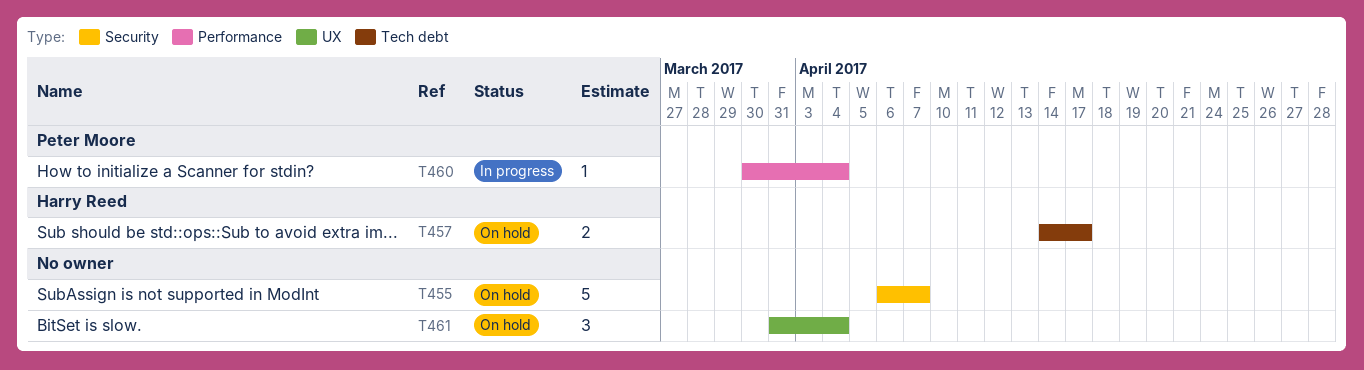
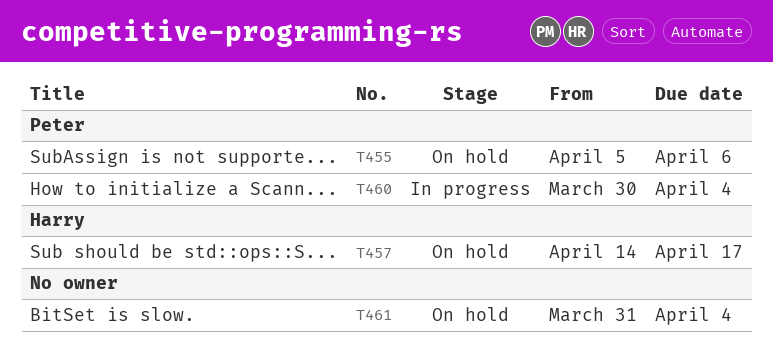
T455, owner: none -> Peter Moore
T455, start: Apr 6 -> Apr 5
T455, due: Apr 7 -> Apr 6

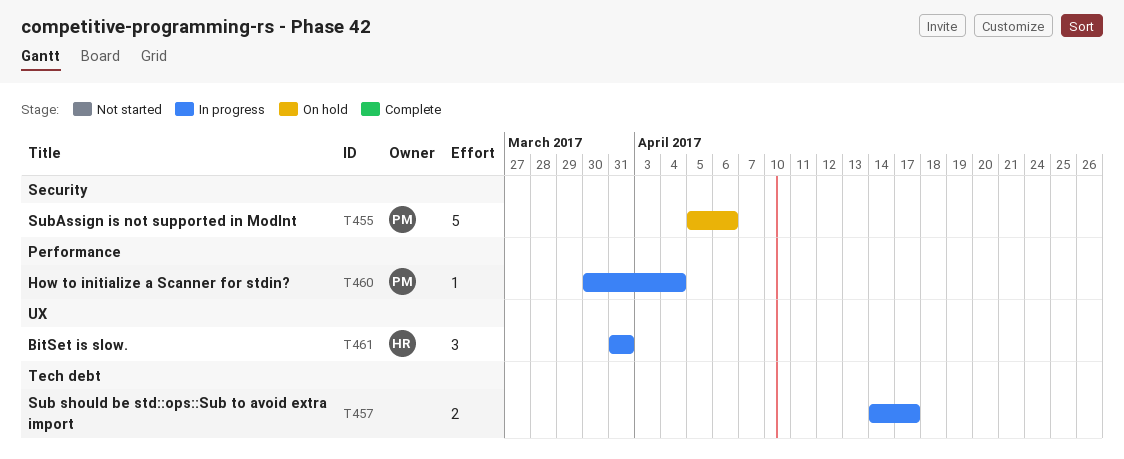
T457, status: On hold -> In progress
T457, owner: Harry -> none
T461, status: On hold -> In progress
T461, owner: none -> Harry
T461, due: Apr 4 -> Mar 31

